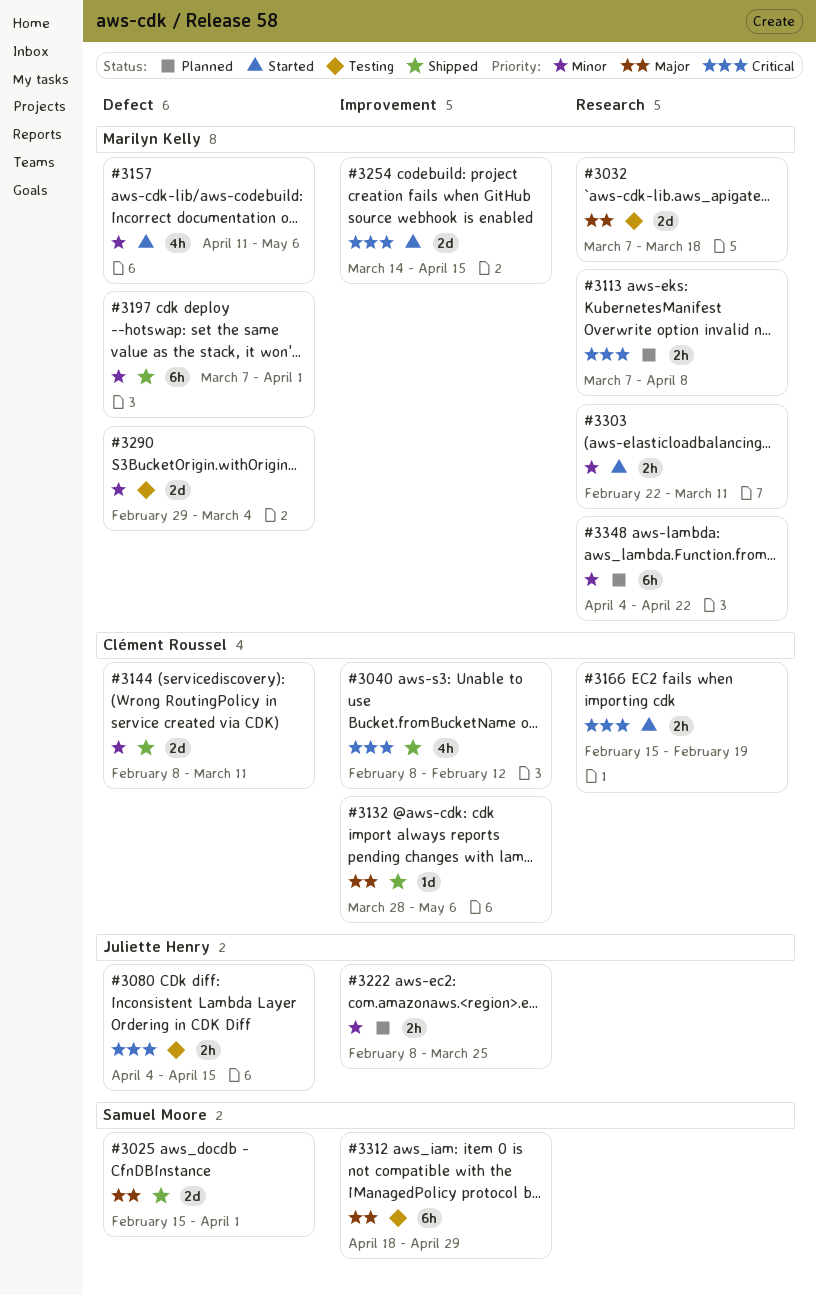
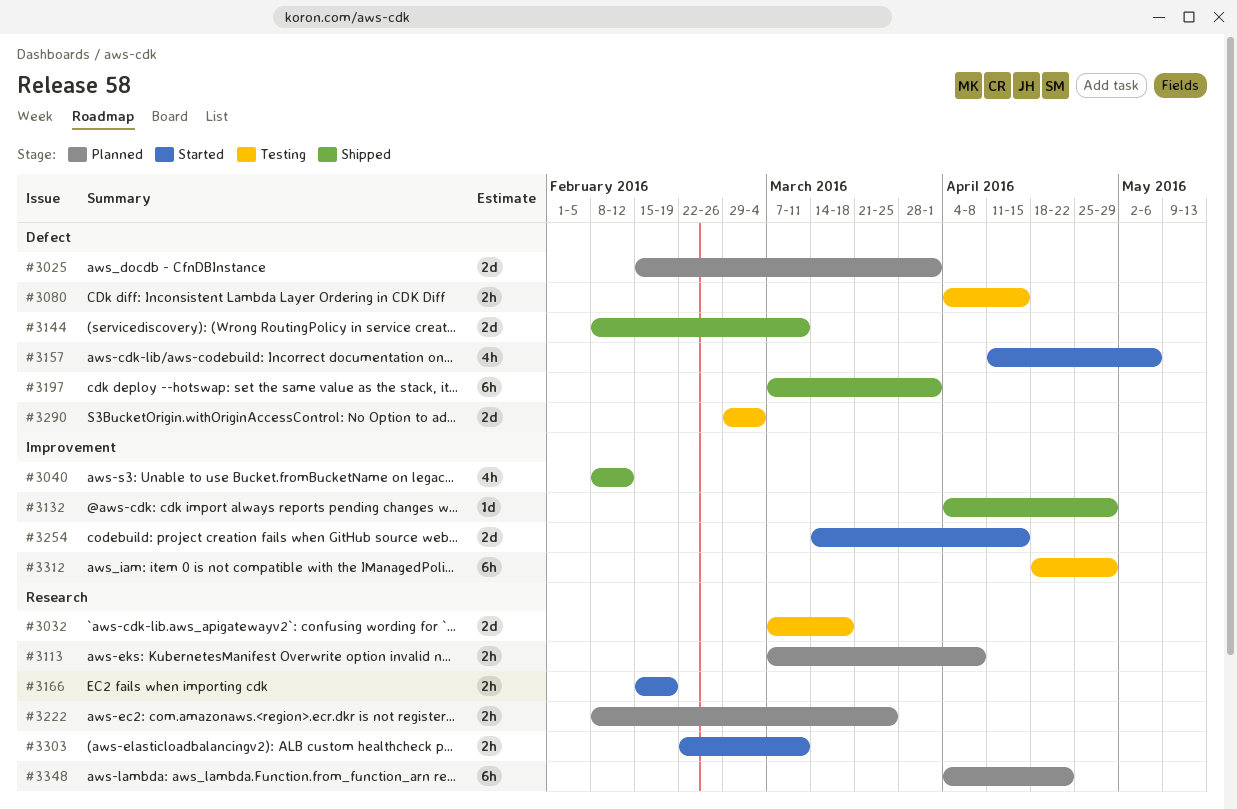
#3025, status: Shipped -> Planned
#3132, start: Mar 28 -> Apr 4
#3132, due: May 6 -> Apr 29
#3222, label: Improvement -> Research

